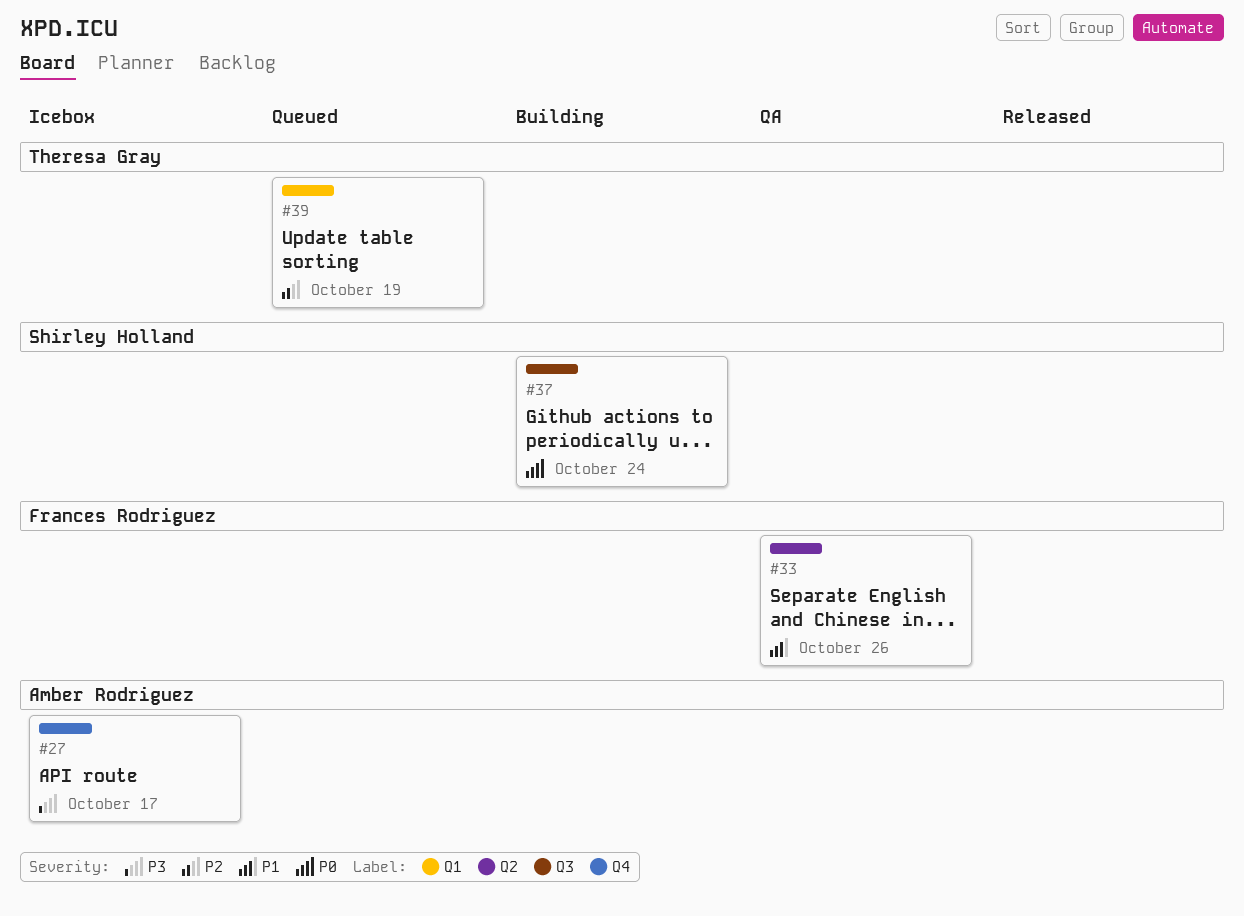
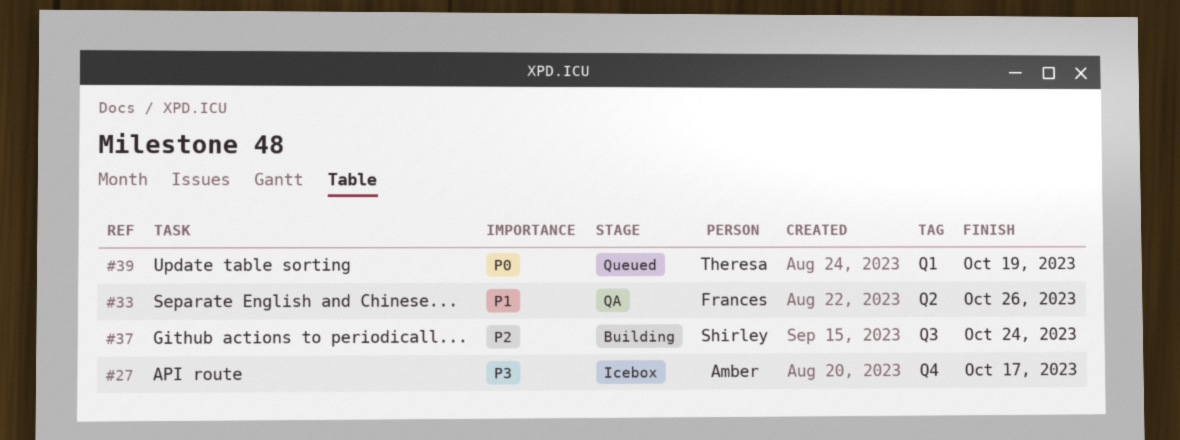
#37, priority: P0 -> P2
#39, priority: P2 -> P0

